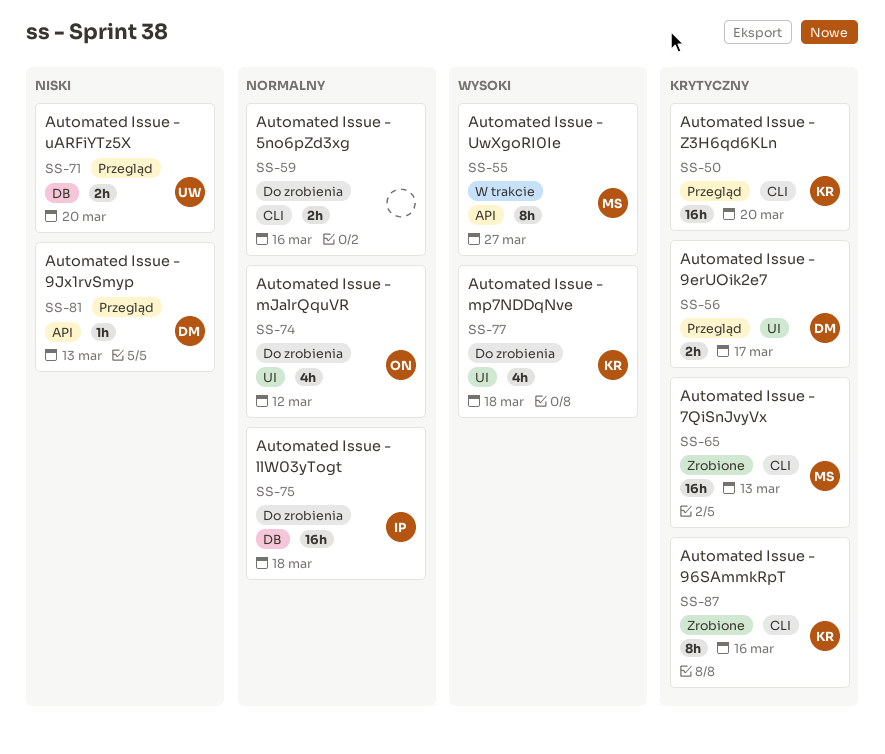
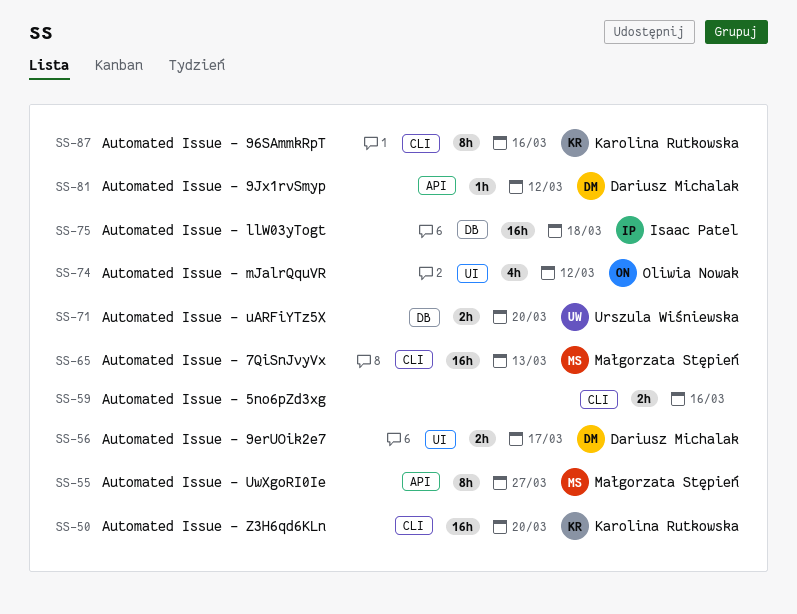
SS-77: present -> none
SS-81, due: Mar 13 -> Mar 12

